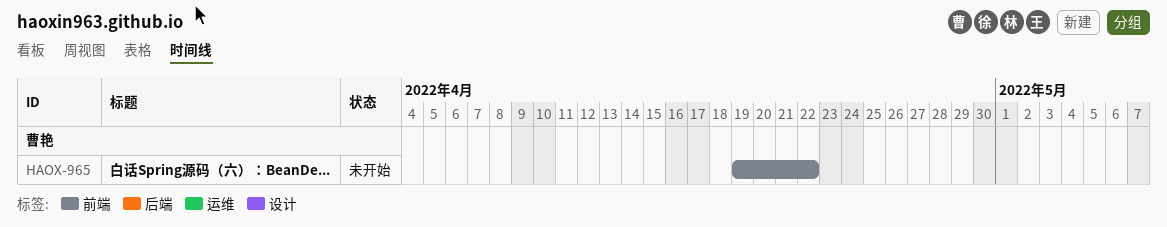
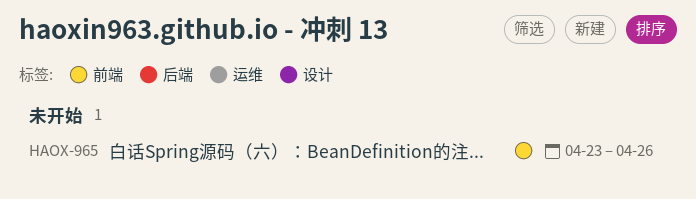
HAOX-965, start: Apr 19 -> Apr 23
HAOX-965, due: Apr 22 -> Apr 26

